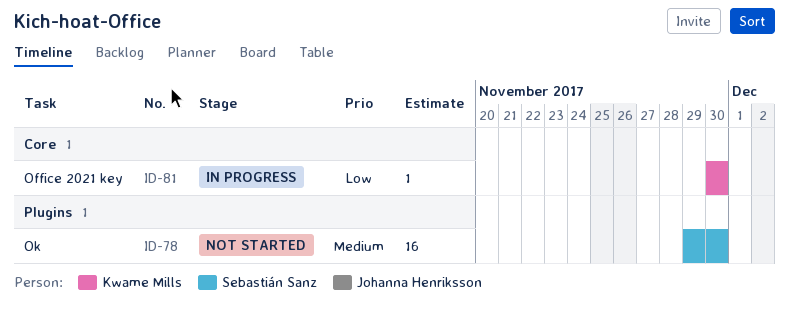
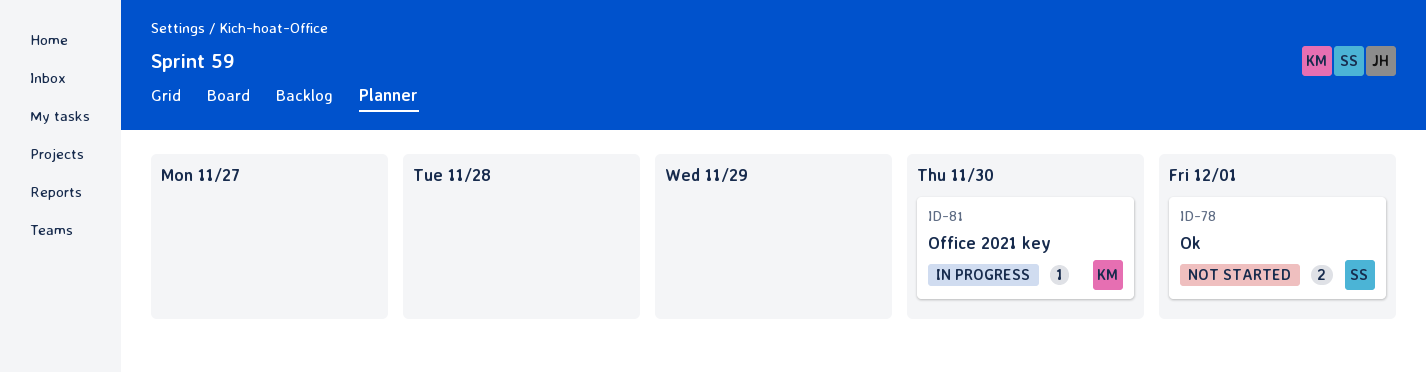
ID-78, estimate: 16 -> 2
ID-78, due: Nov 30 -> Dec 1

